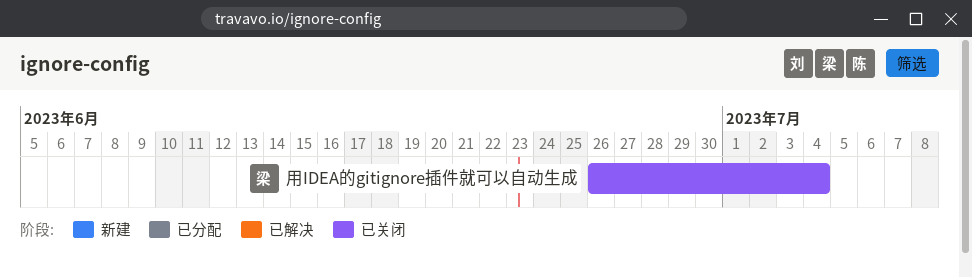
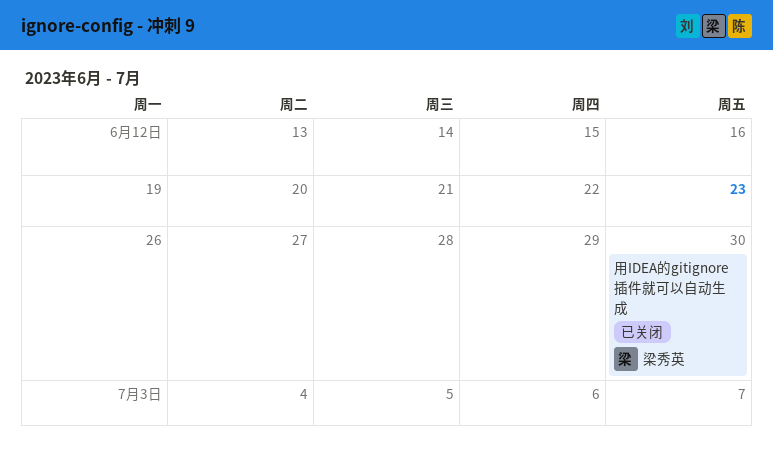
用IDEA的gitignore插件就可以自动生成, due: Jul 4 -> Jun 30

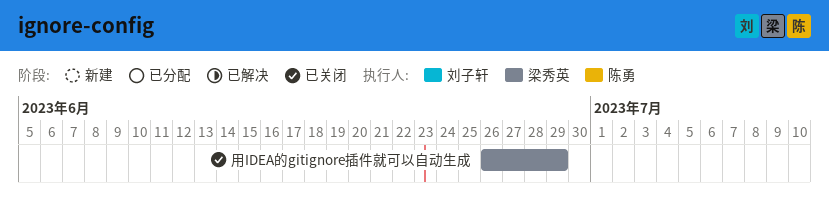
用IDEA的gitignore插件就可以自动生成, due: Jun 30 -> Jun 29

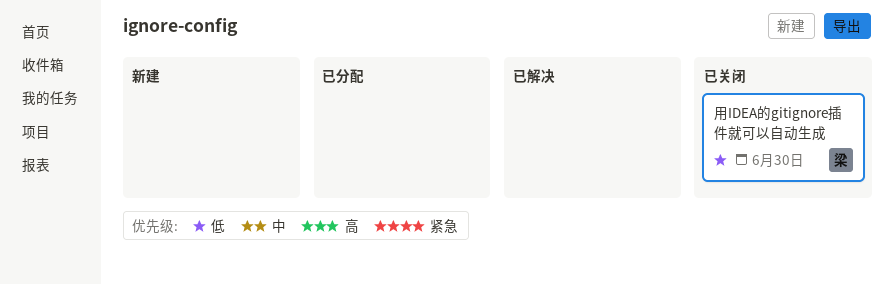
用IDEA的gitignore插件就可以自动生成, due: Jun 29 -> Jun 30

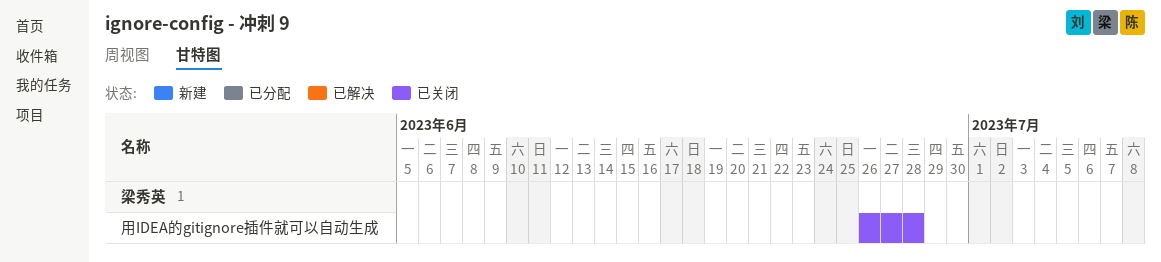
用IDEA的gitignore插件就可以自动生成, due: Jun 30 -> Jun 28

